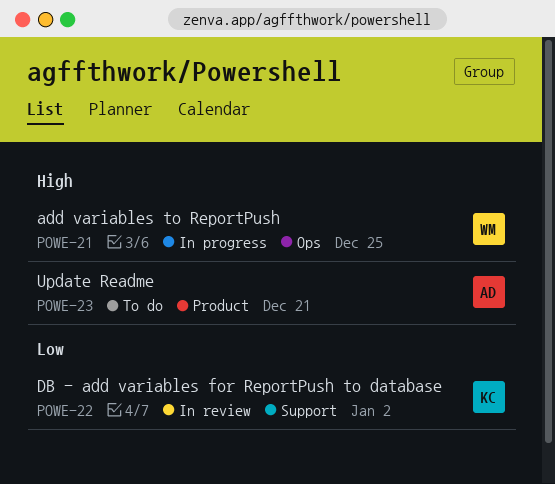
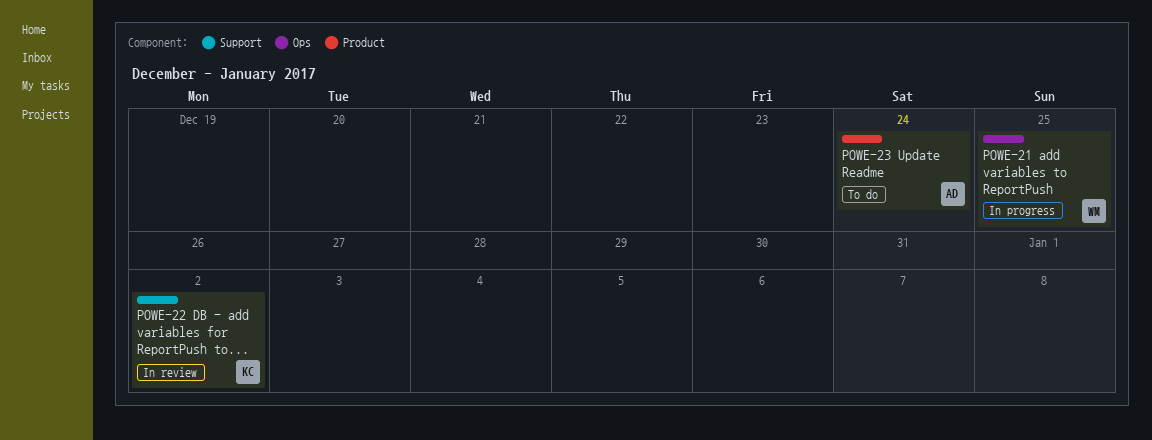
POWE-23, due: Dec 21 -> Dec 24

